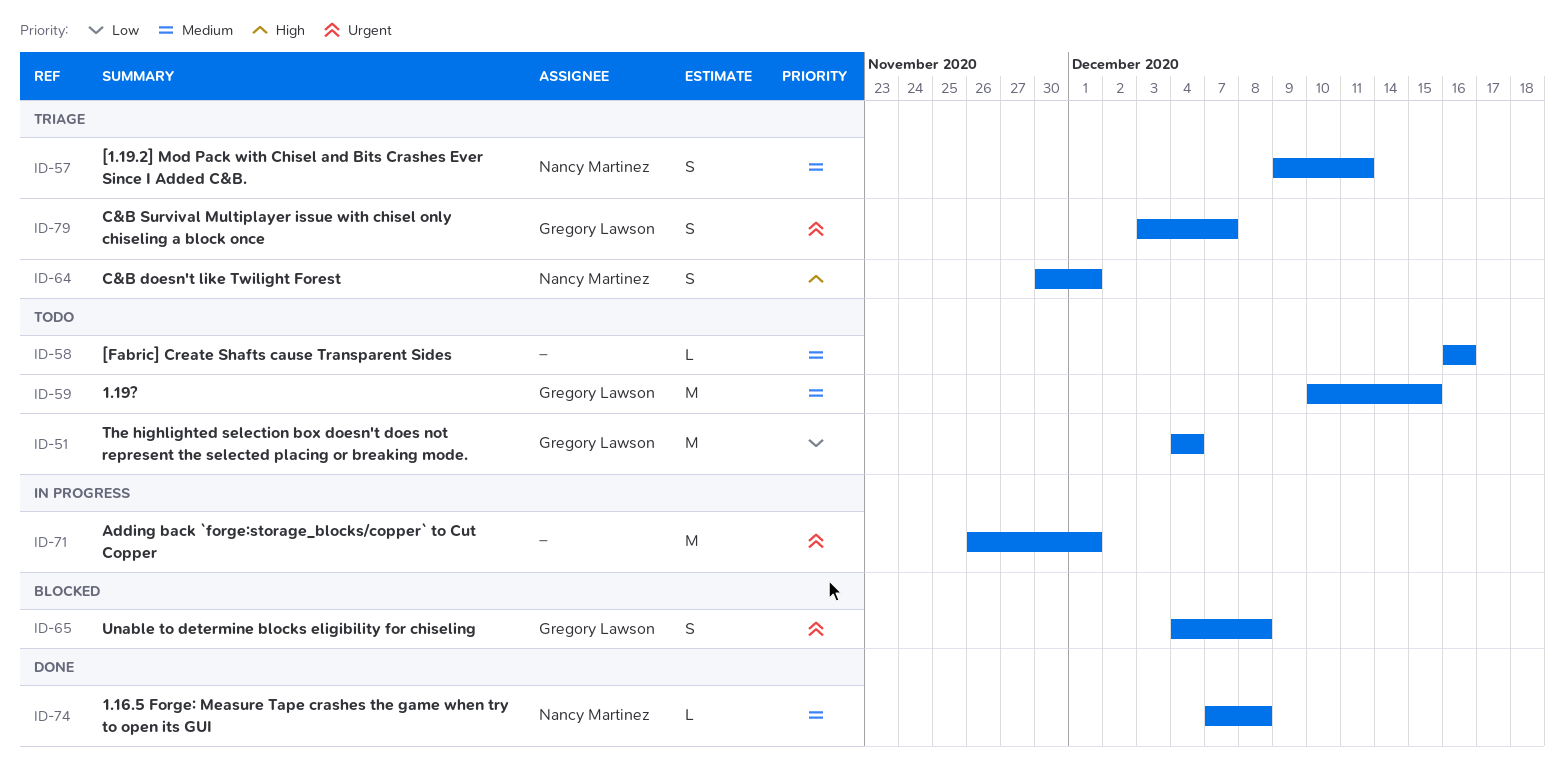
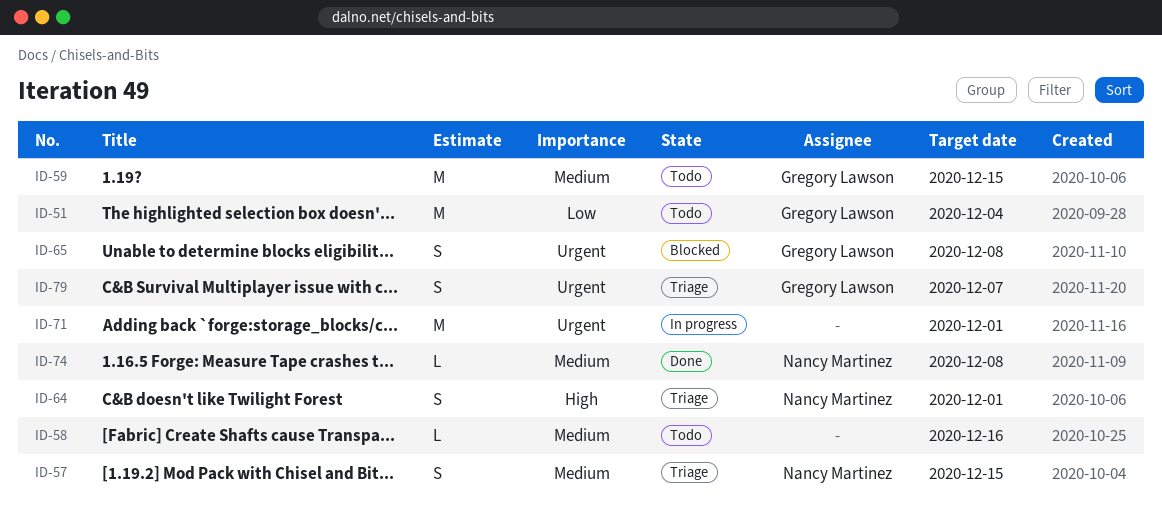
ID-57, due: Dec 11 -> Dec 15

